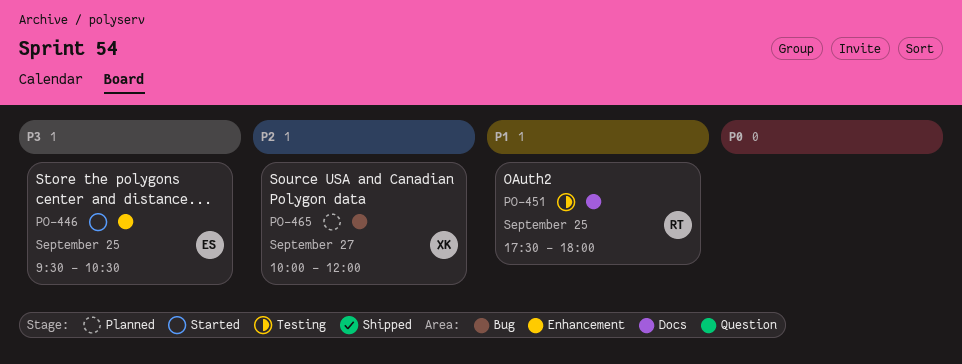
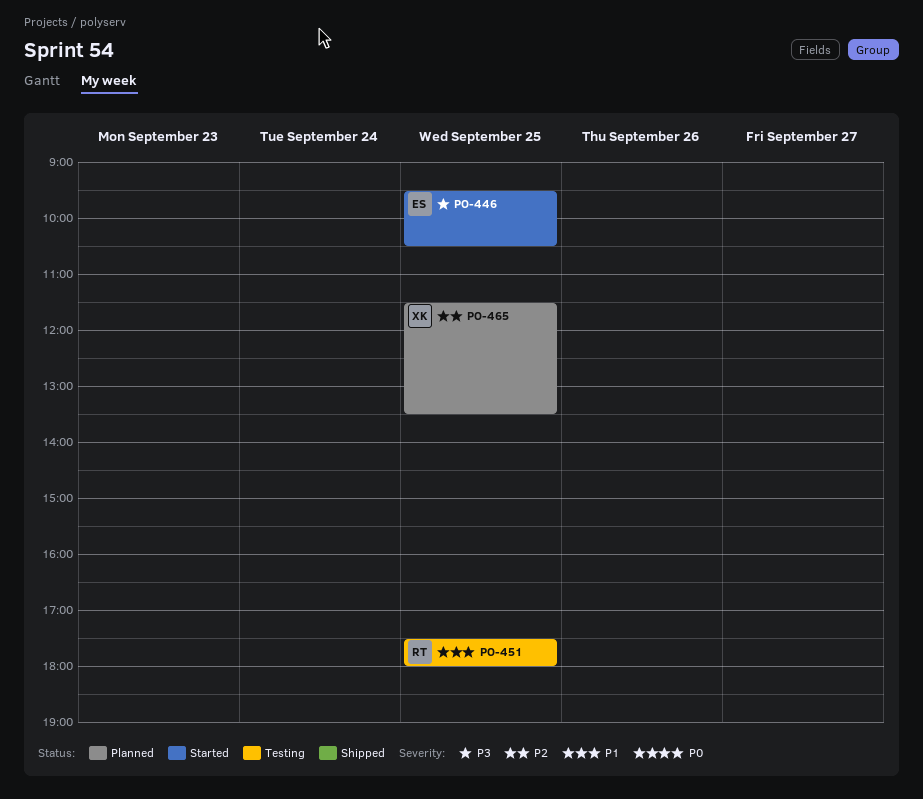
PO-465, day: Sep 27 -> Sep 25
PO-465, begins: 10:00 -> 11:30
PO-465, ends: 12:00 -> 13:30

